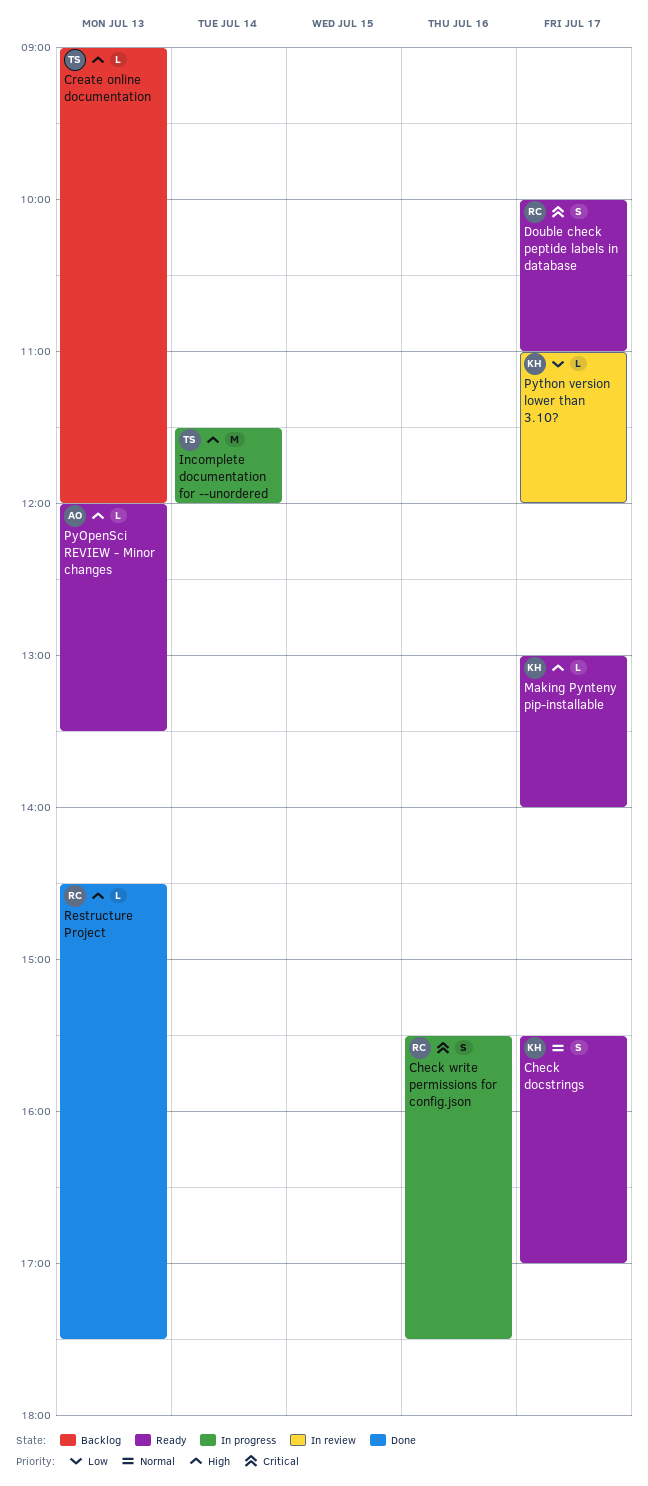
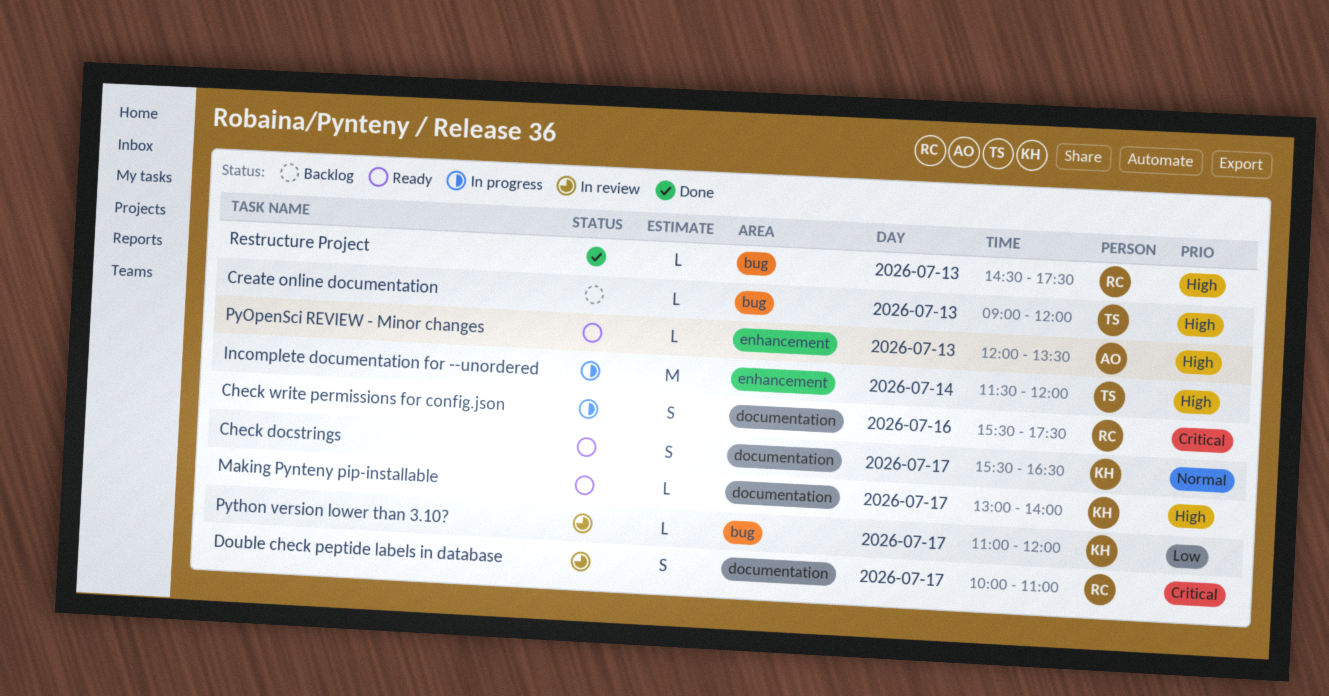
Check docstrings, ends: 17:00 -> 16:30
Double check peptide labels in database, status: Ready -> In review

